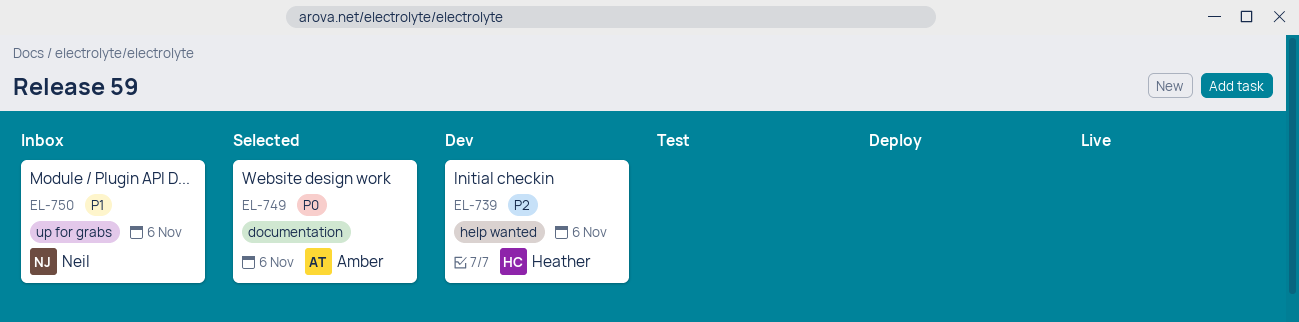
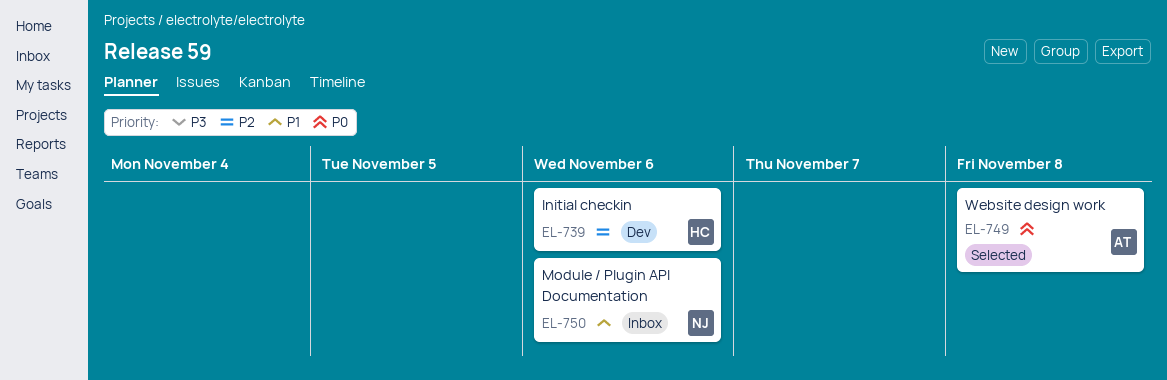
EL-749, due: Nov 6 -> Nov 8

